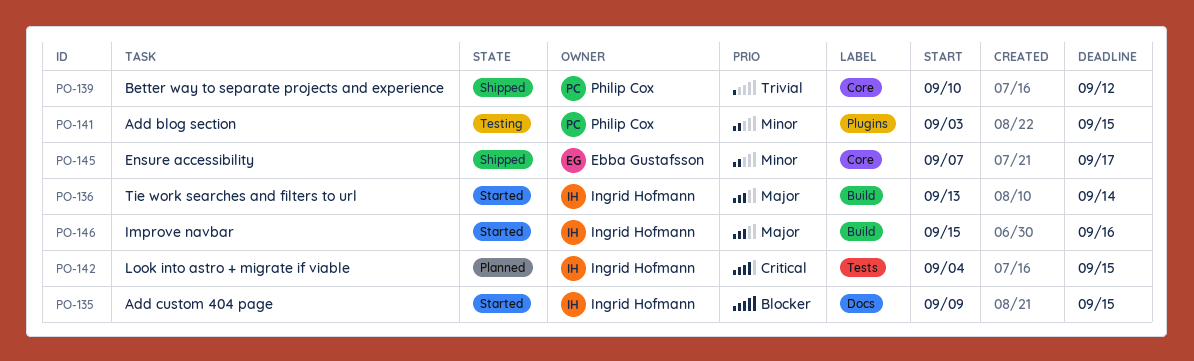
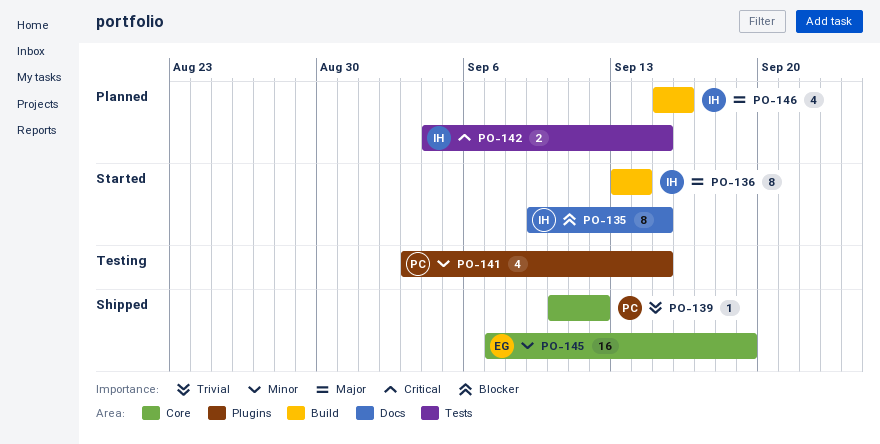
PO-145, due: Sep 17 -> Sep 19
PO-146, status: Started -> Planned

